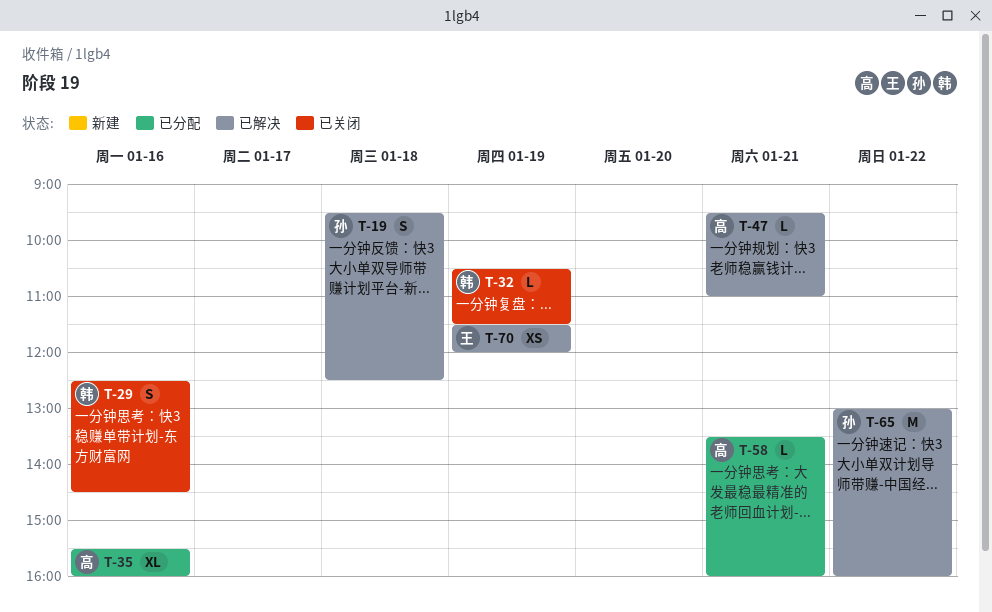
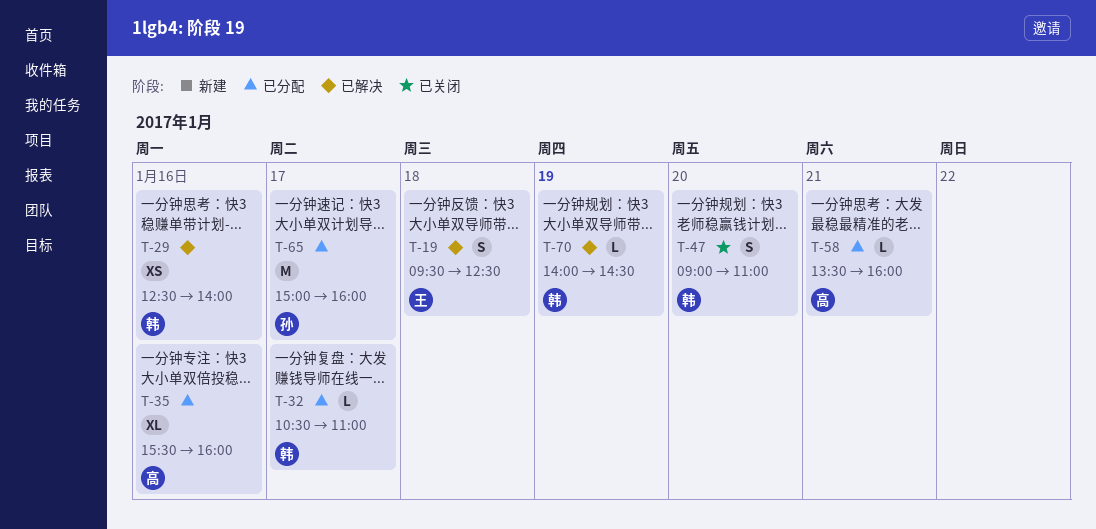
T-19, owner: 孙 -> 王
T-29, status: 已关闭 -> 已解决
T-29, estimate: S -> XS
T-29, ends: 14:30 -> 14:00
T-32, status: 已关闭 -> 已分配
T-32, day: Jan 19 -> Jan 17
T-32, ends: 11:30 -> 11:00
T-47, status: 已解决 -> 已关闭
T-47, owner: 高 -> 韩
T-47, estimate: L -> S
T-47, day: Jan 21 -> Jan 20
T-47, begins: 09:30 -> 09:00
T-65, status: 已解决 -> 已分配
T-65, day: Jan 22 -> Jan 17
T-65, begins: 13:00 -> 15:00
T-70, owner: 王 -> 韩
T-70, estimate: XS -> L
T-70, begins: 11:30 -> 14:00
T-70, ends: 12:00 -> 14:30

